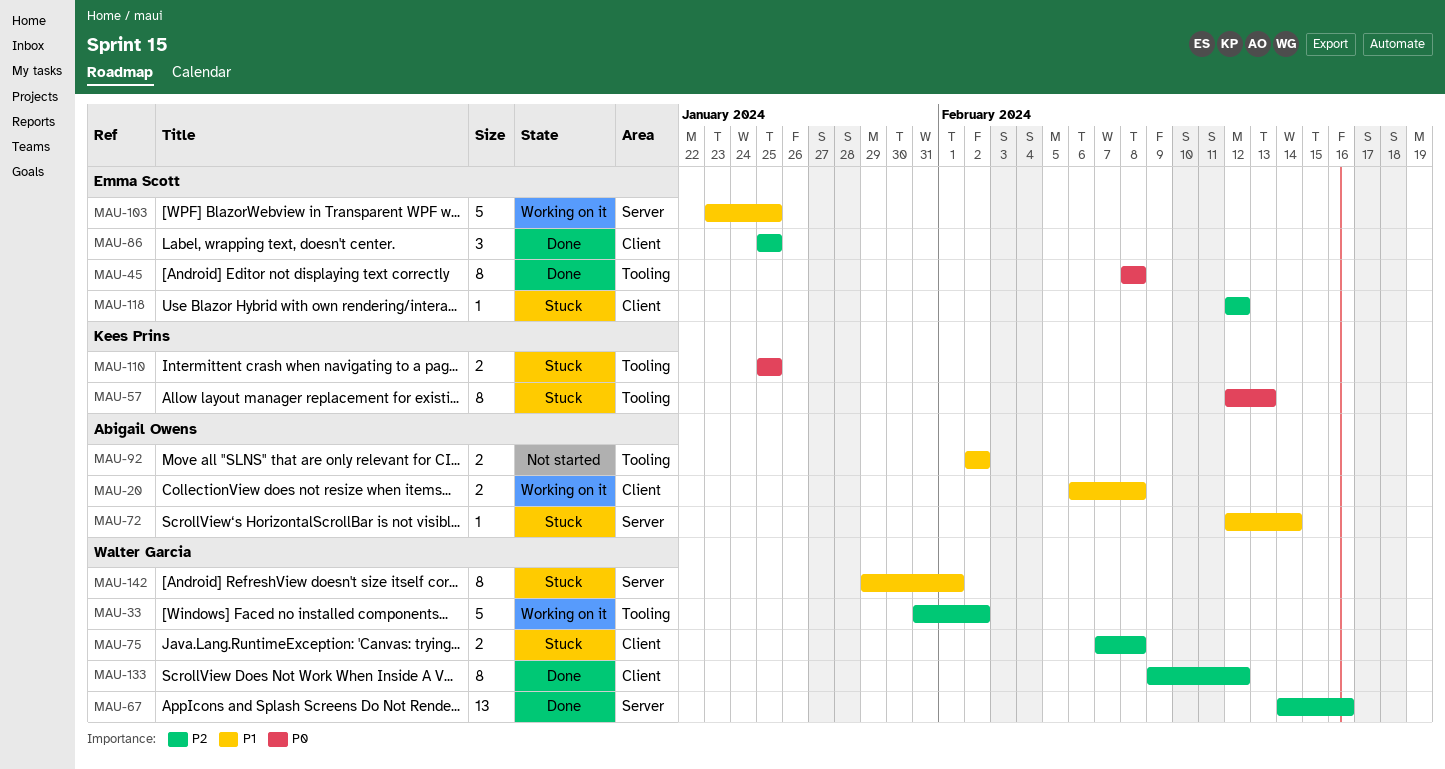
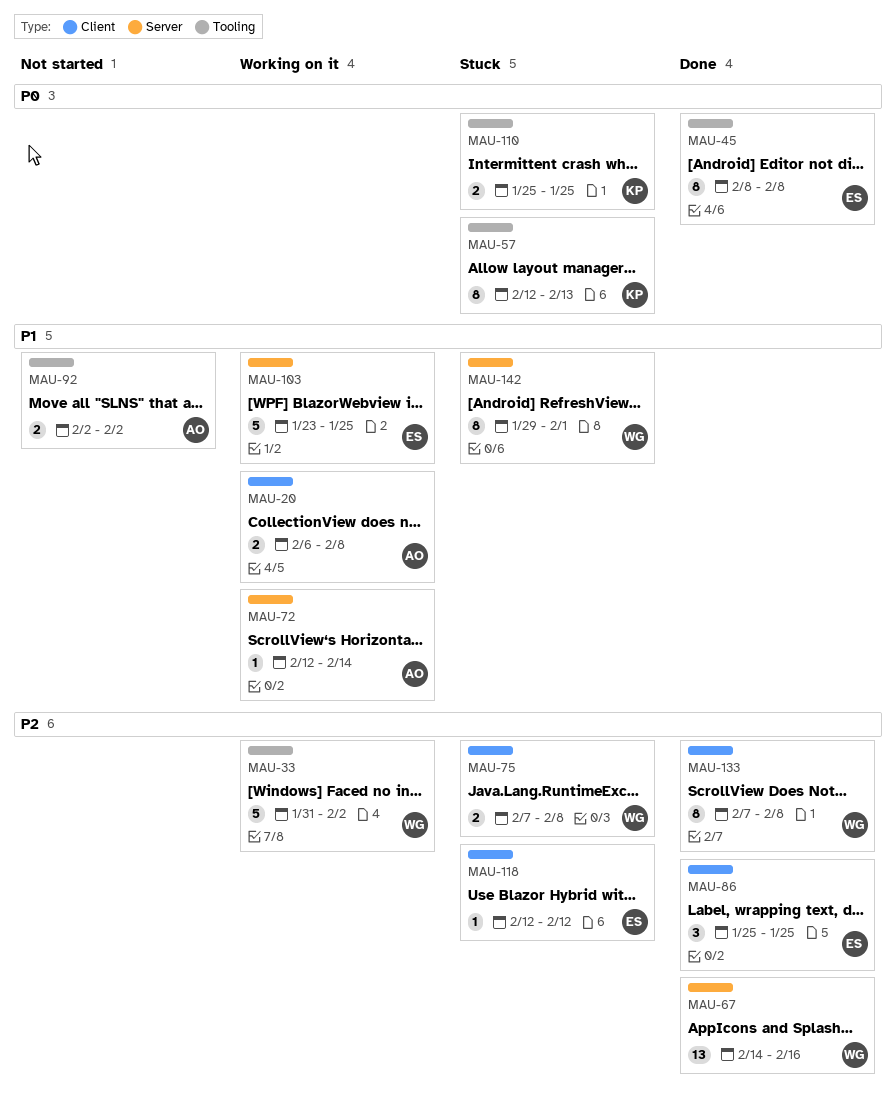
MAU-72, status: Stuck -> Working on it
MAU-133, start: Feb 9 -> Feb 7
MAU-133, due: Feb 12 -> Feb 8

